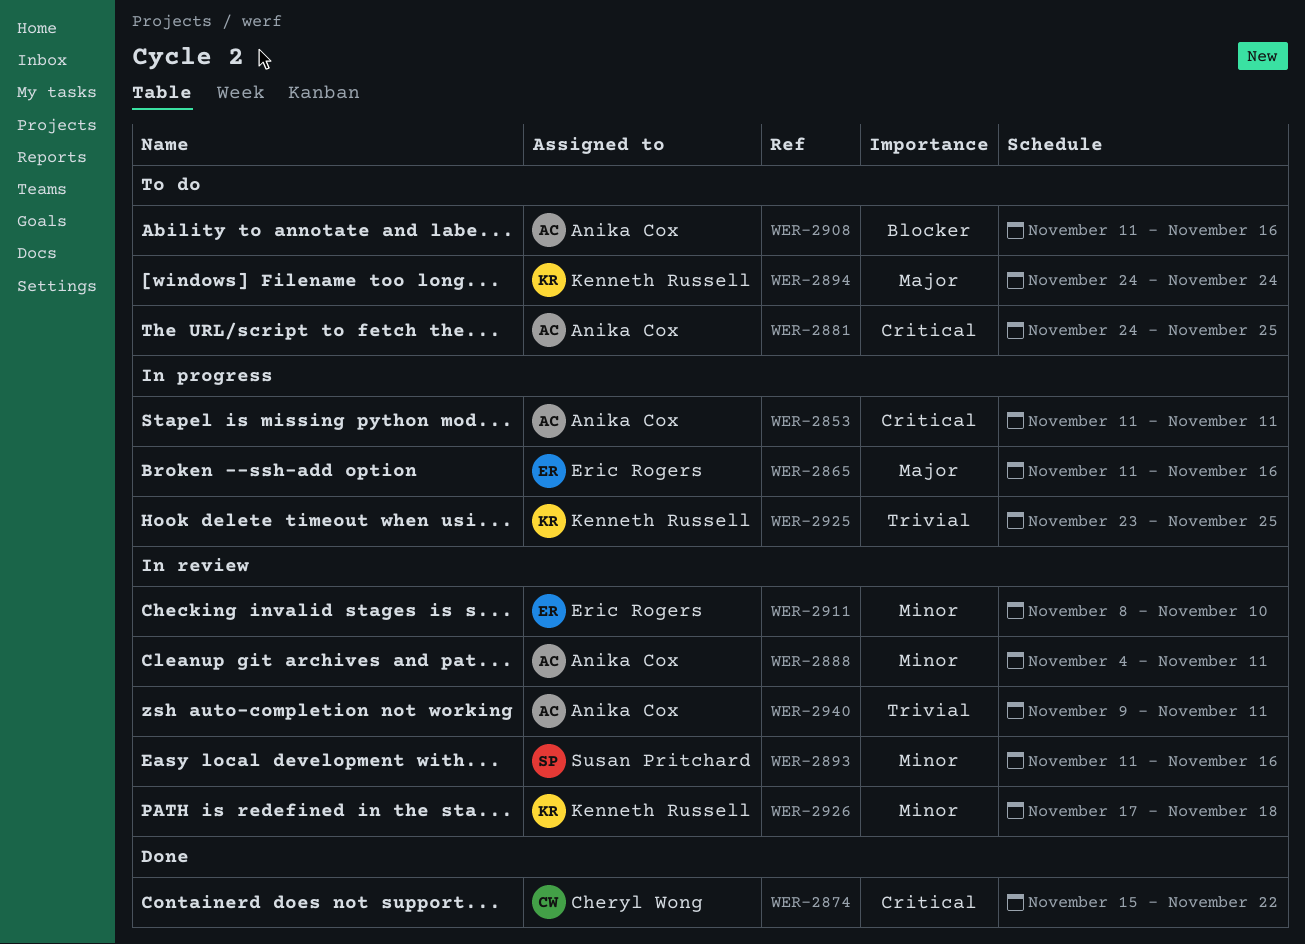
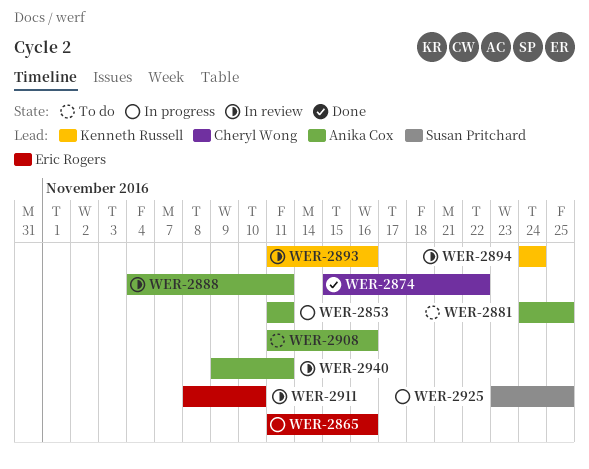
WER-2893, owner: Susan Pritchard -> Kenneth Russell
WER-2894, status: To do -> In review
WER-2925, owner: Kenneth Russell -> Susan Pritchard
WER-2926: present -> none

